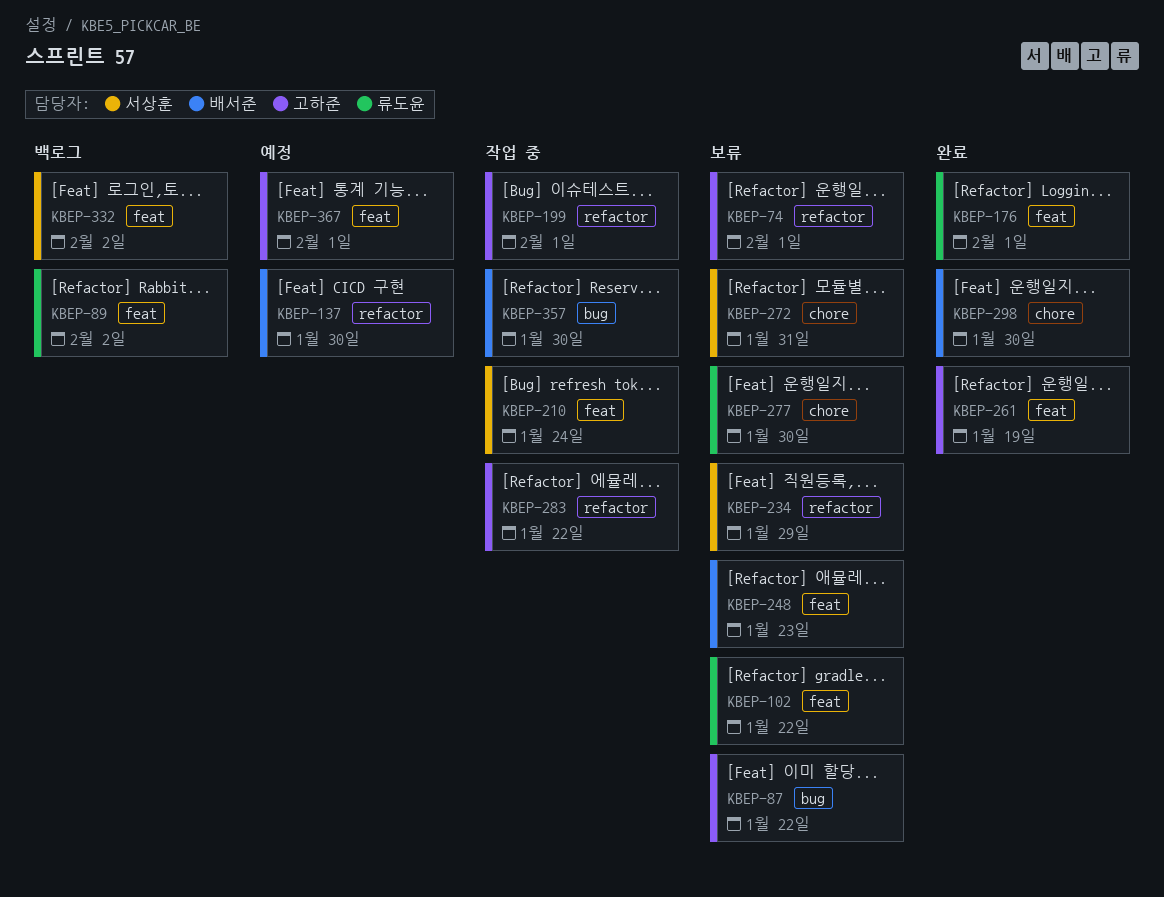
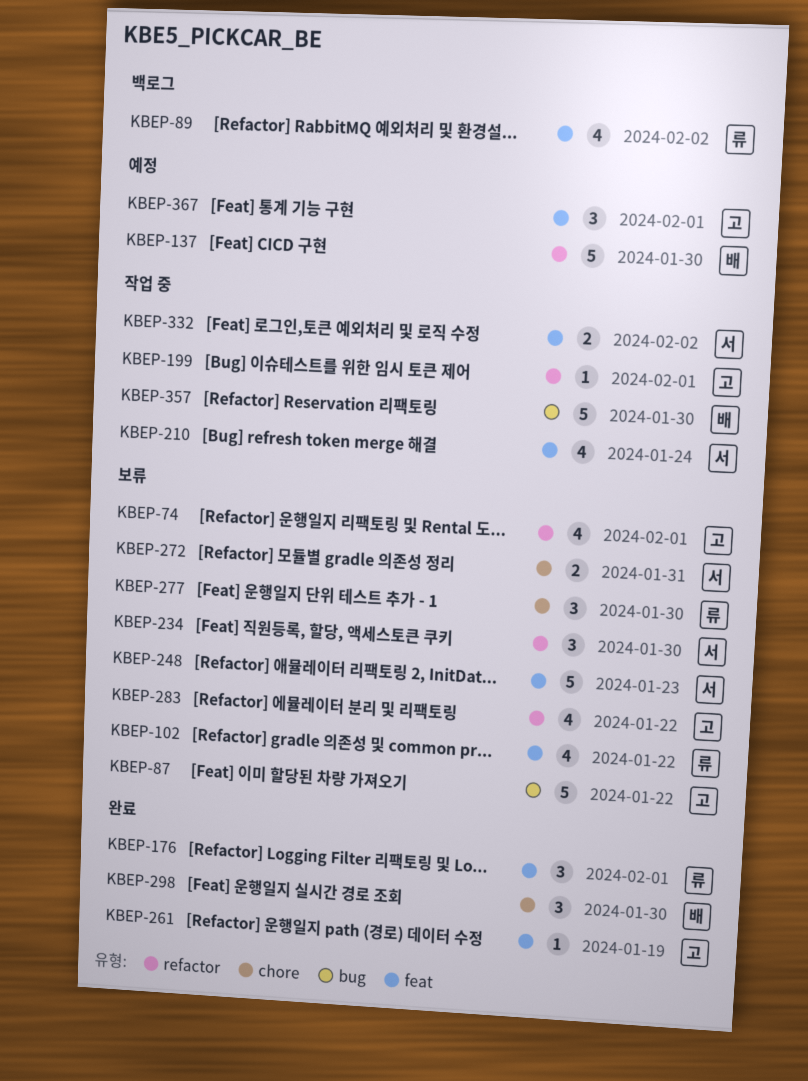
KBEP-234, due: Jan 29 -> Jan 30
KBEP-248, owner: 배서준 -> 서상훈
KBEP-283, status: 작업 중 -> 보류
KBEP-332, status: 백로그 -> 작업 중

